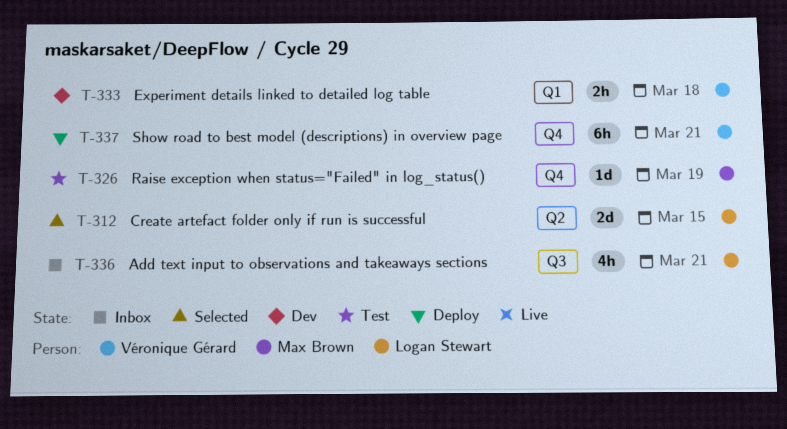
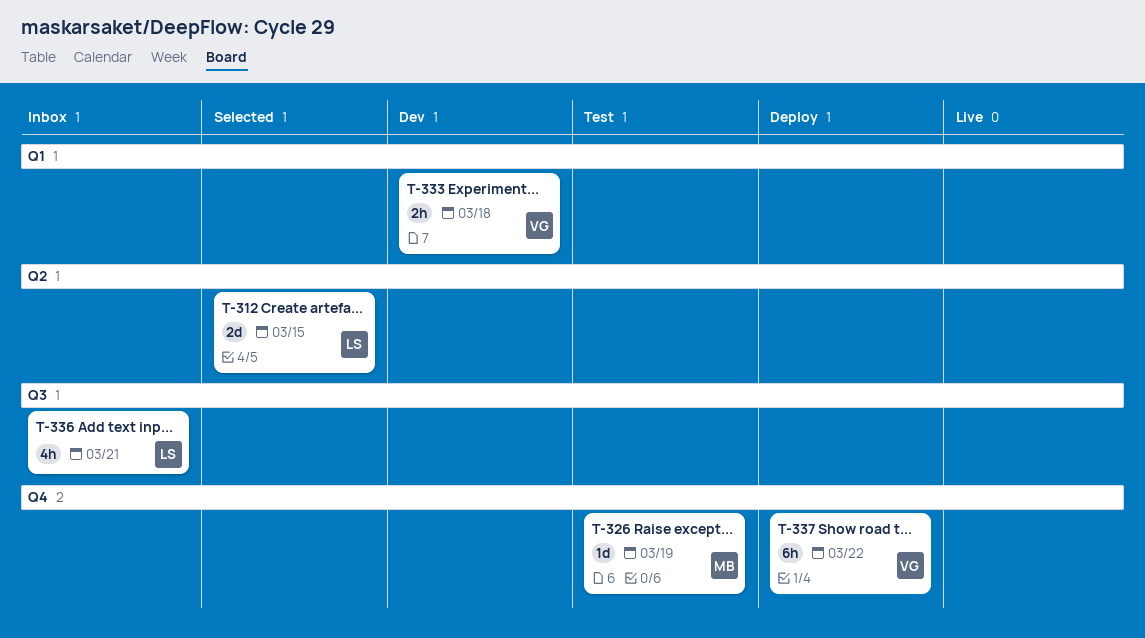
T-337, due: Mar 21 -> Mar 22

